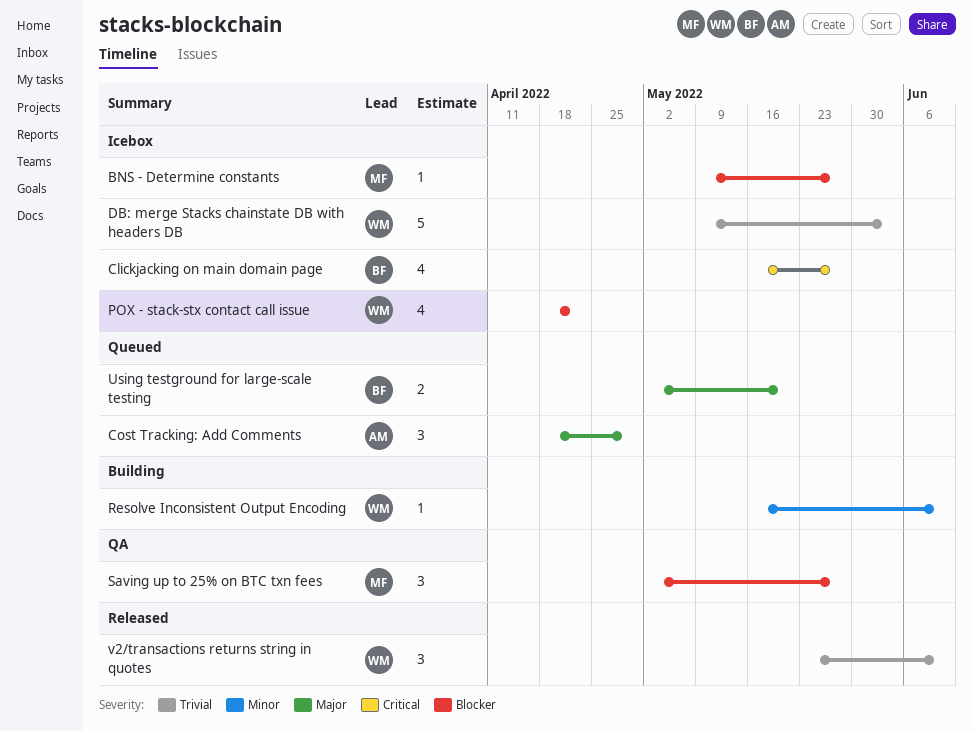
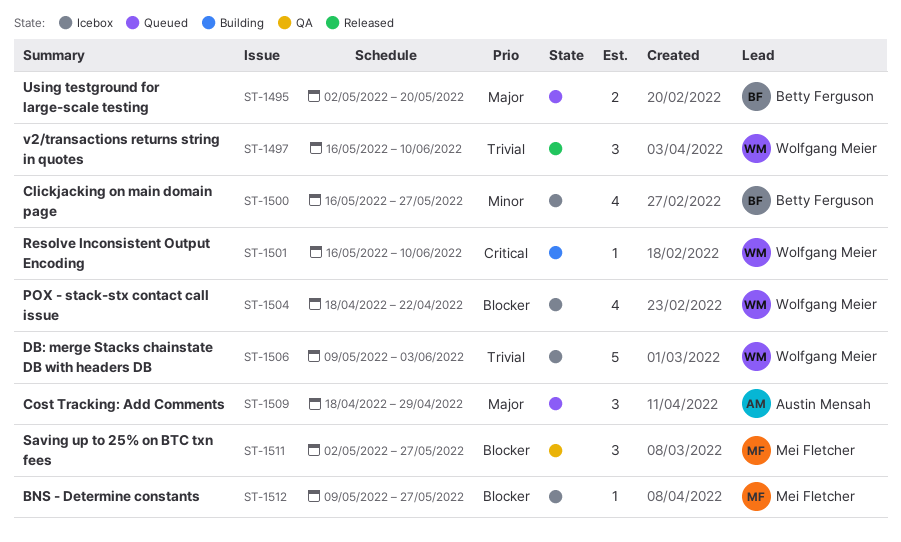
Clickjacking on main domain page, priority: Critical -> Minor
Resolve Inconsistent Output Encoding, priority: Minor -> Critical
v2/transactions returns string in quotes, start: May 23 -> May 16

